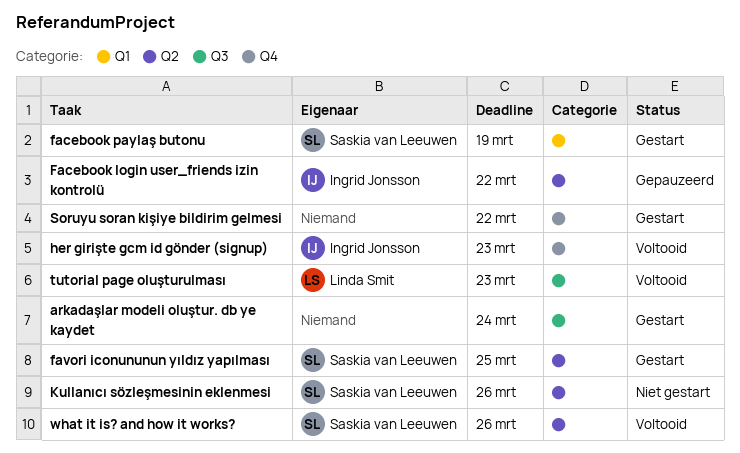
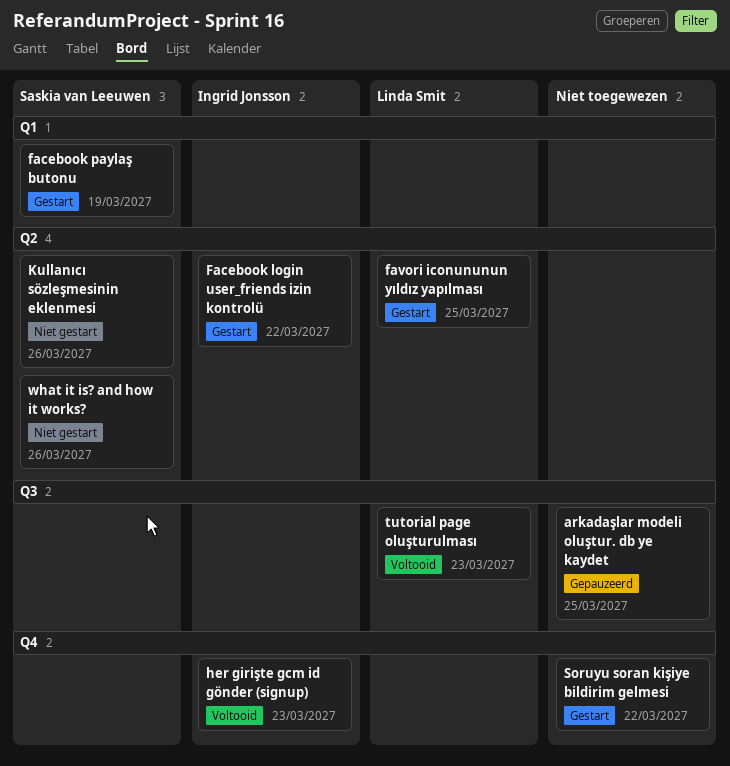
arkadaşlar modeli oluştur. db ye kaydet, status: Gestart -> Gepauzeerd
arkadaşlar modeli oluştur. db ye kaydet, due: Mar 24 -> Mar 25
Facebook login user_friends izin kontrolü, status: Gepauzeerd -> Gestart
favori iconununun yıldız yapılması, owner: Saskia van Leeuwen -> Linda Smit
what it is? and how it works?, status: Voltooid -> Niet gestart

